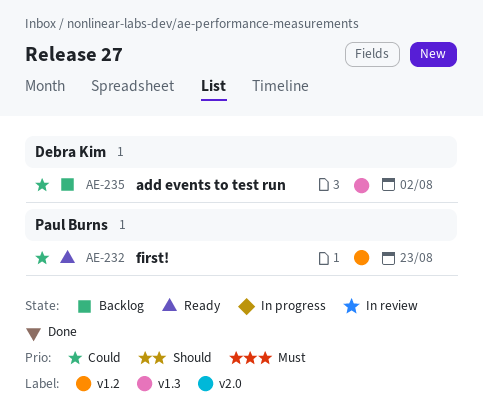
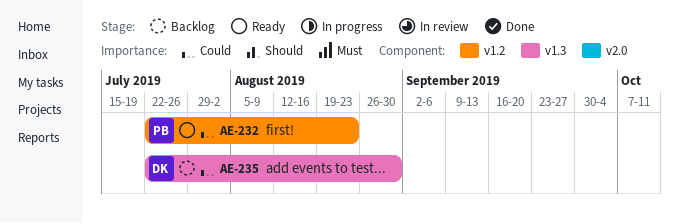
AE-235, due: Aug 2 -> Aug 30

